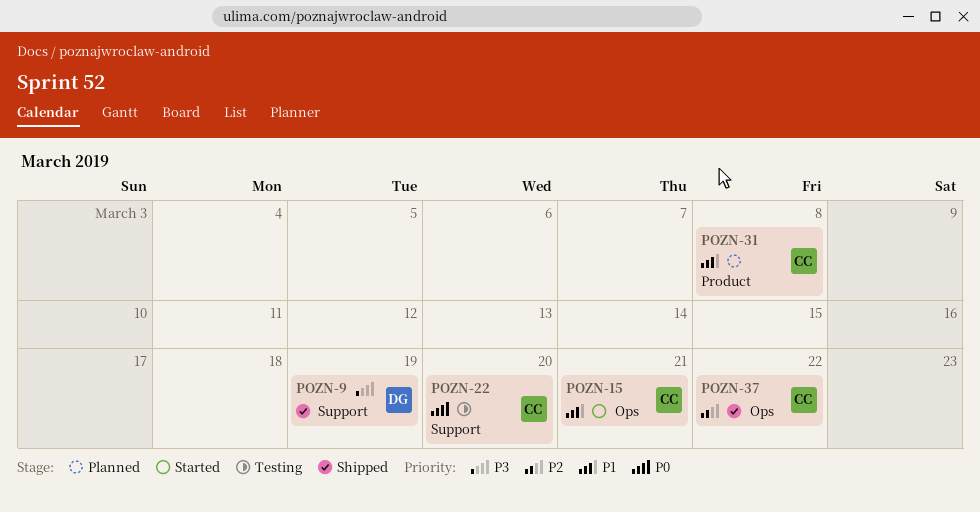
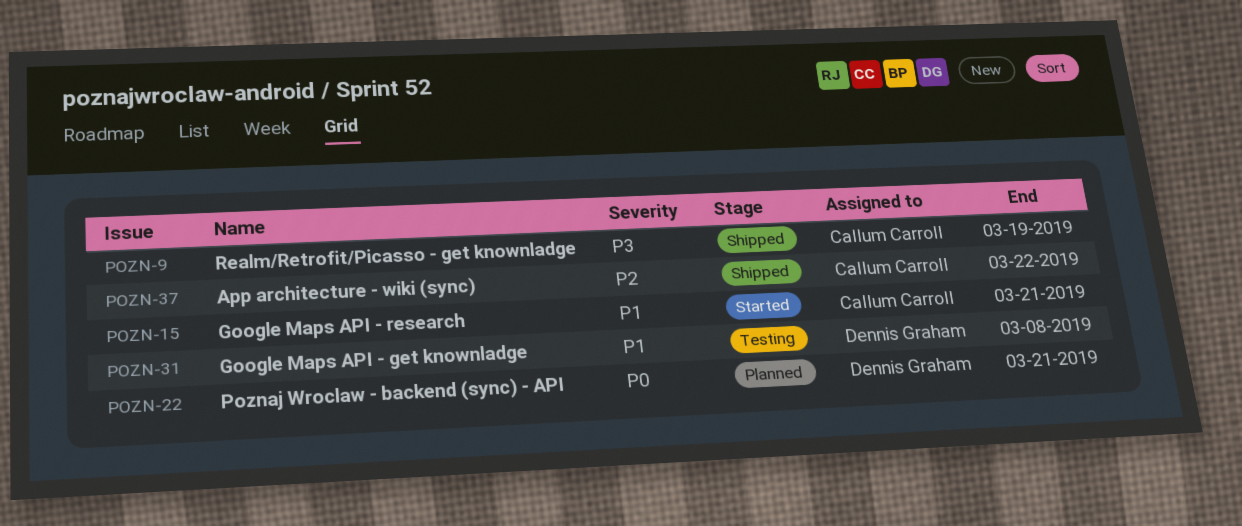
POZN-9, owner: Dennis Graham -> Callum Carroll
POZN-22, status: Testing -> Planned
POZN-22, owner: Callum Carroll -> Dennis Graham
POZN-22, due: Mar 20 -> Mar 21
POZN-31, status: Planned -> Testing
POZN-31, owner: Callum Carroll -> Dennis Graham

